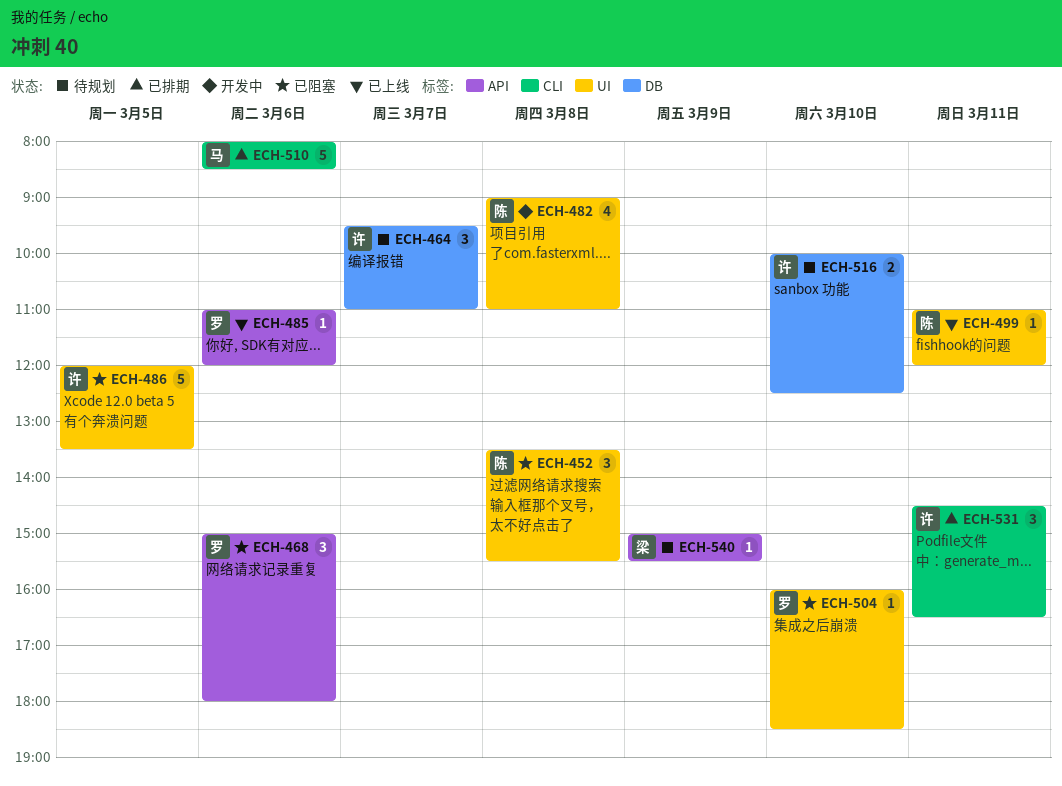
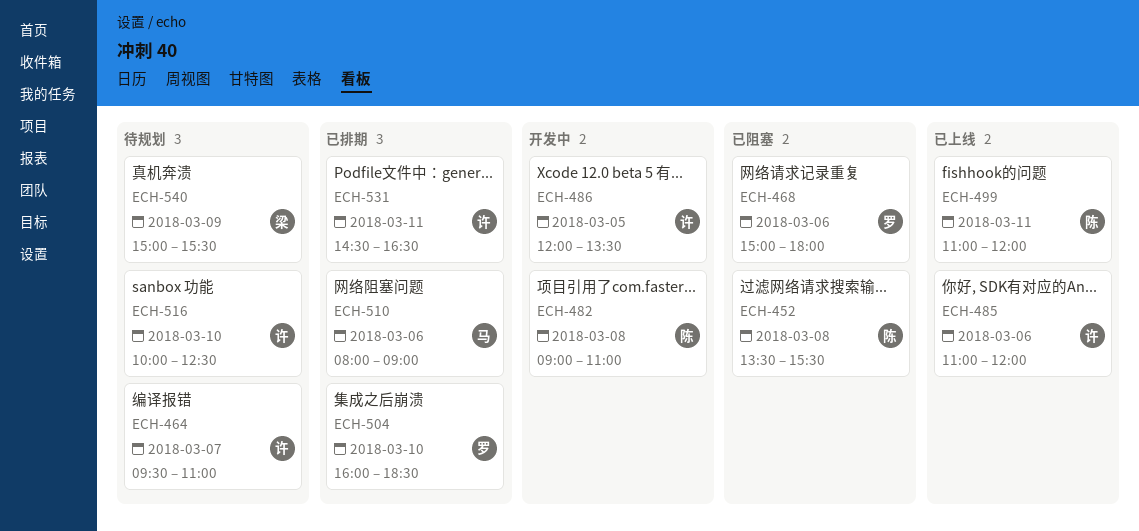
ECH-485, owner: 罗 -> 许
ECH-486, status: 已阻塞 -> 开发中
ECH-504, status: 已阻塞 -> 已排期
ECH-510, ends: 08:30 -> 09:00

